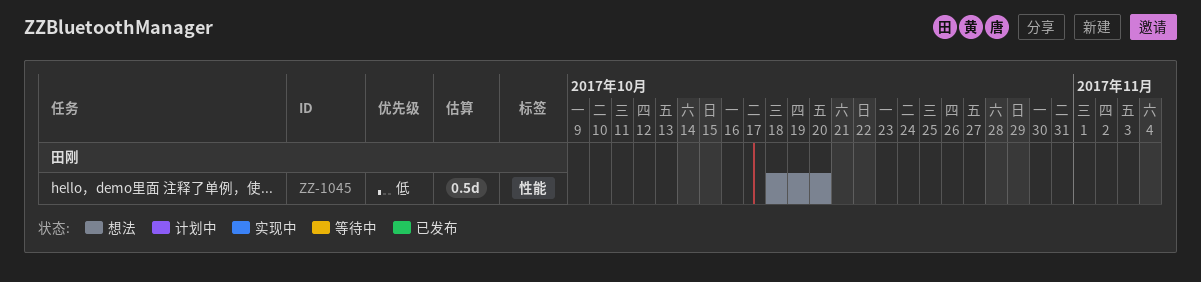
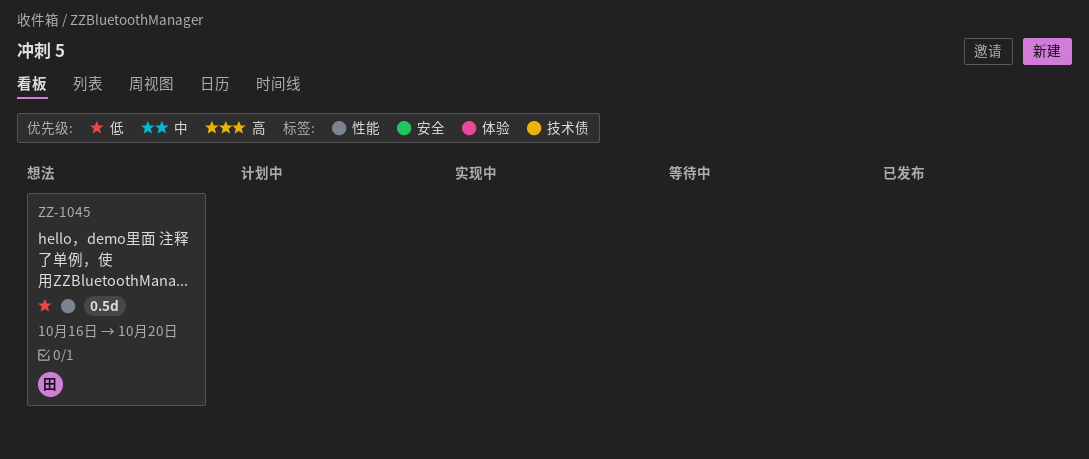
ZZ-1045, start: Oct 18 -> Oct 16

